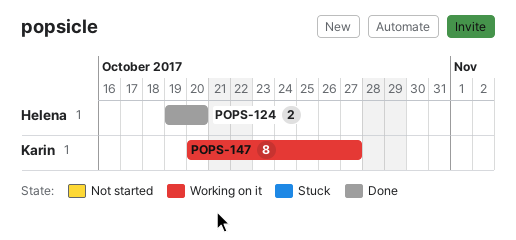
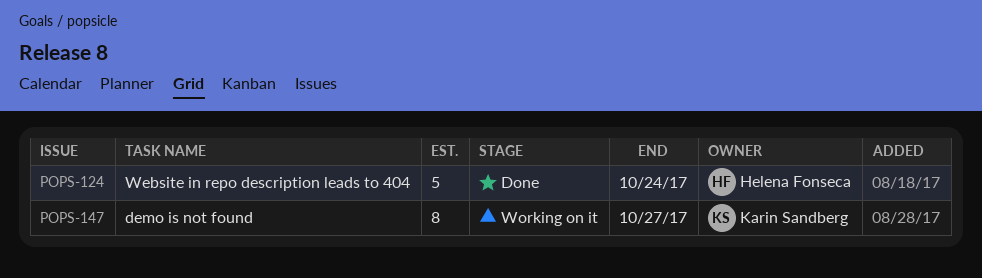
POPS-124, estimate: 2 -> 5
POPS-124, due: Oct 20 -> Oct 24

